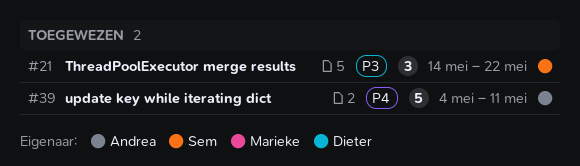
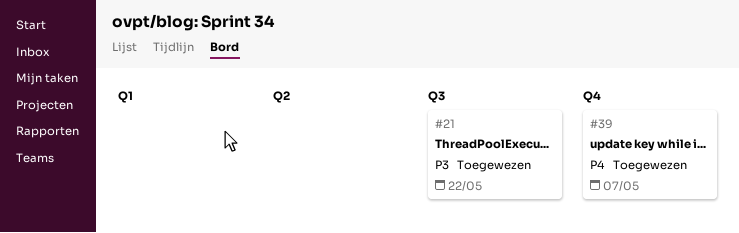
#39, due: May 11 -> May 7

